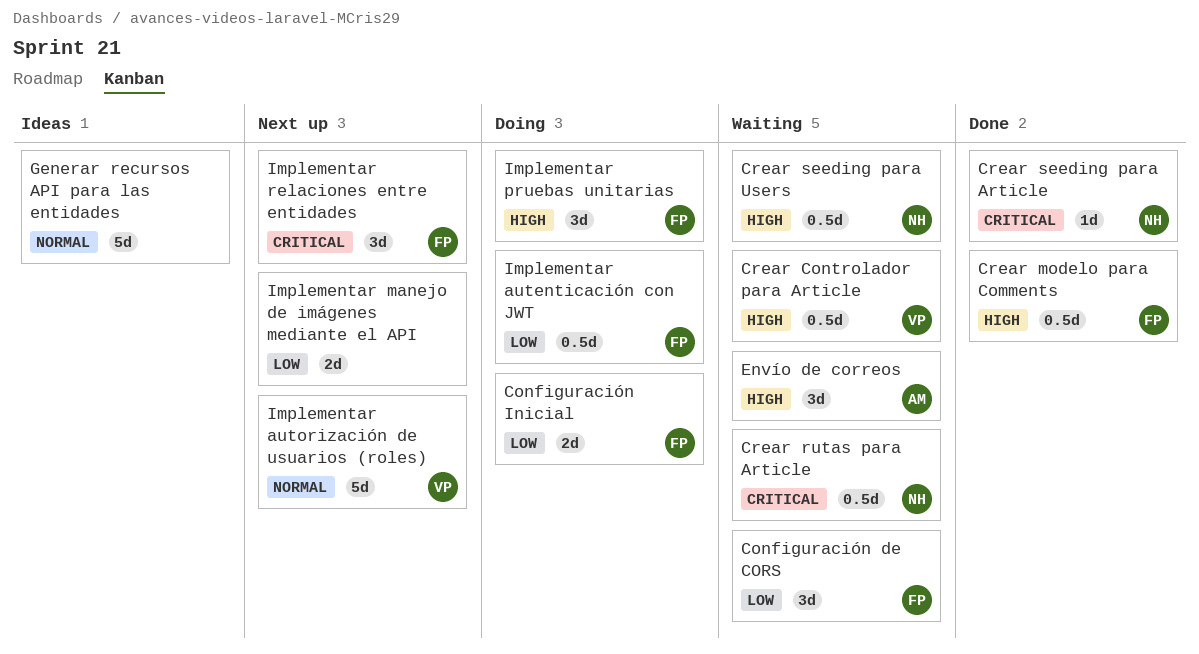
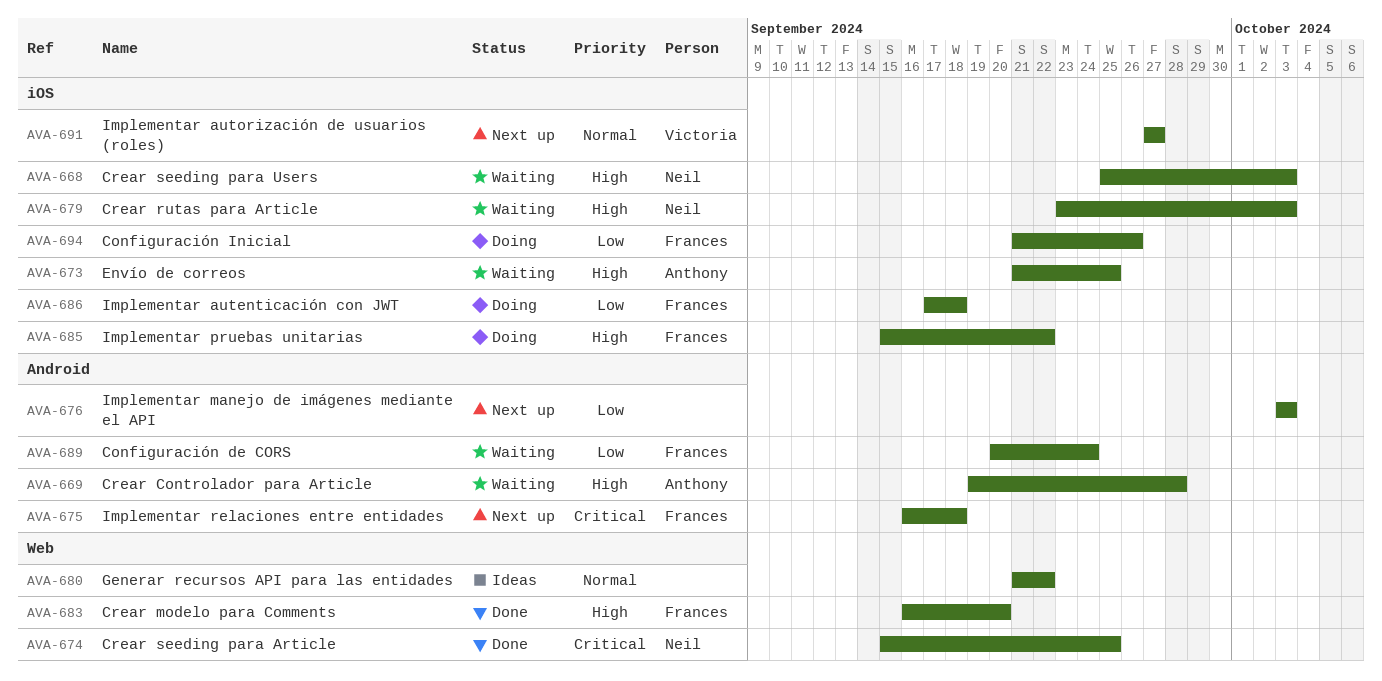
Crear Controlador para Article, owner: Victoria -> Anthony
Crear rutas para Article, priority: Critical -> High

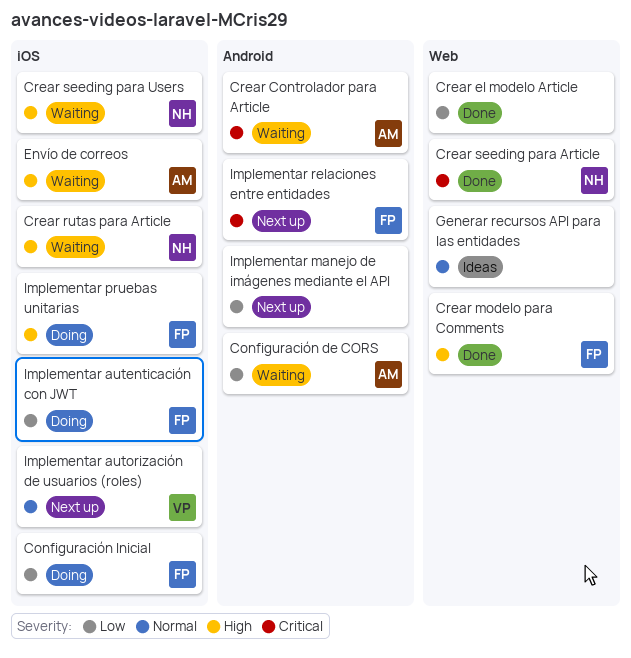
Configuración de CORS, owner: Frances -> Anthony
Crear Controlador para Article, priority: High -> Critical
Crear el modelo Article: none -> present

